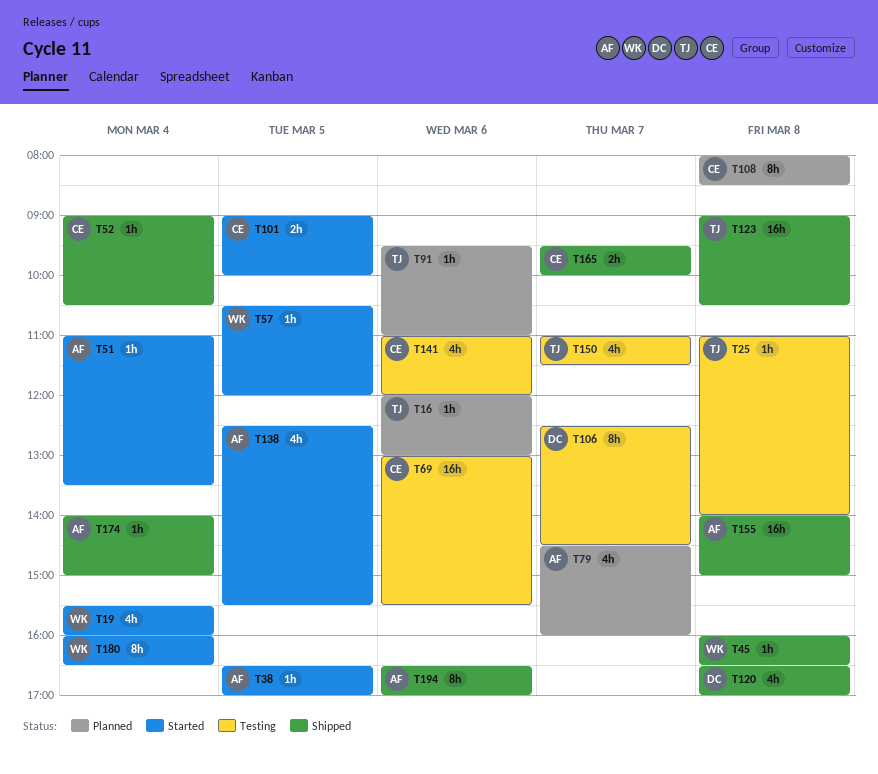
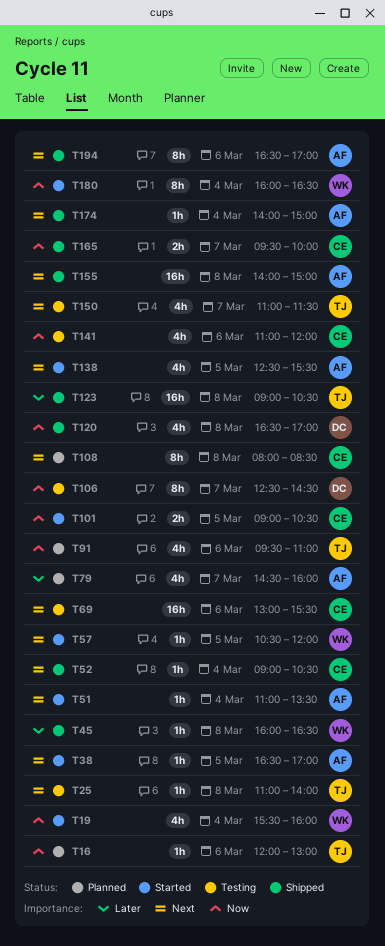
T91, estimate: 1h -> 4h
T101, ends: 10:00 -> 10:30

